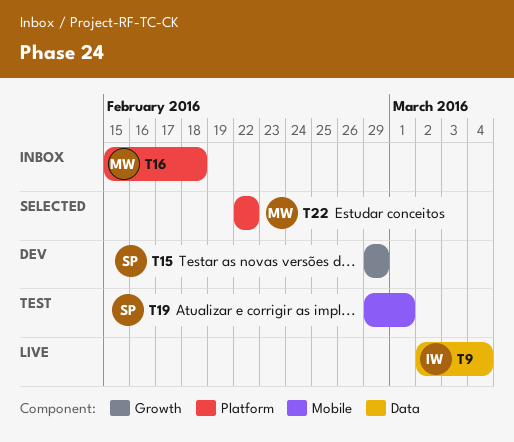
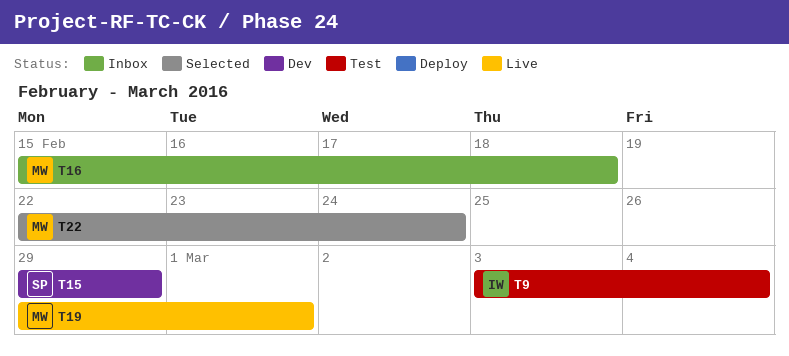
T9, status: Live -> Test
T9, start: Mar 2 -> Mar 3
T19, status: Test -> Live
T19, owner: SP -> MW
T22, due: Feb 22 -> Feb 24

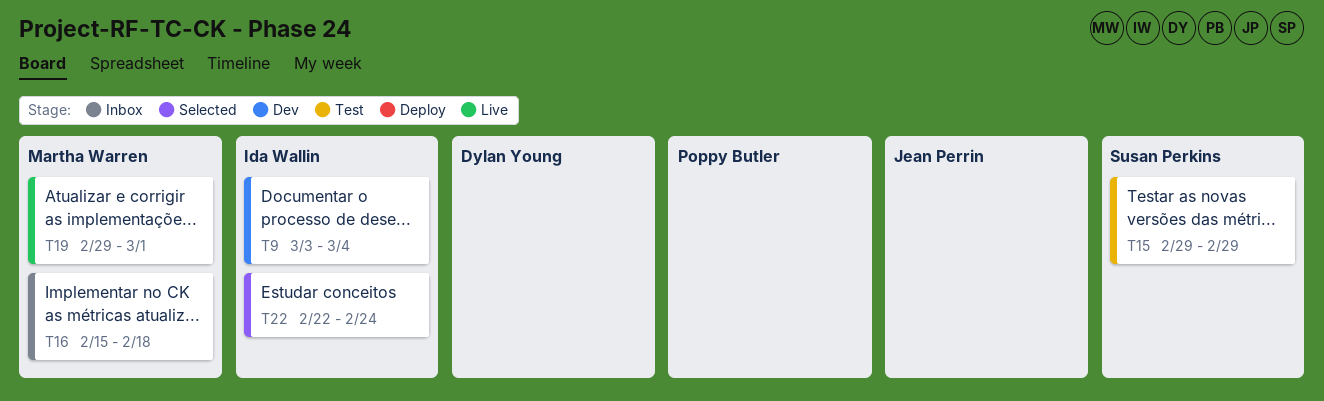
T9, status: Test -> Dev
T15, status: Dev -> Test
T22, owner: Martha Warren -> Ida Wallin

